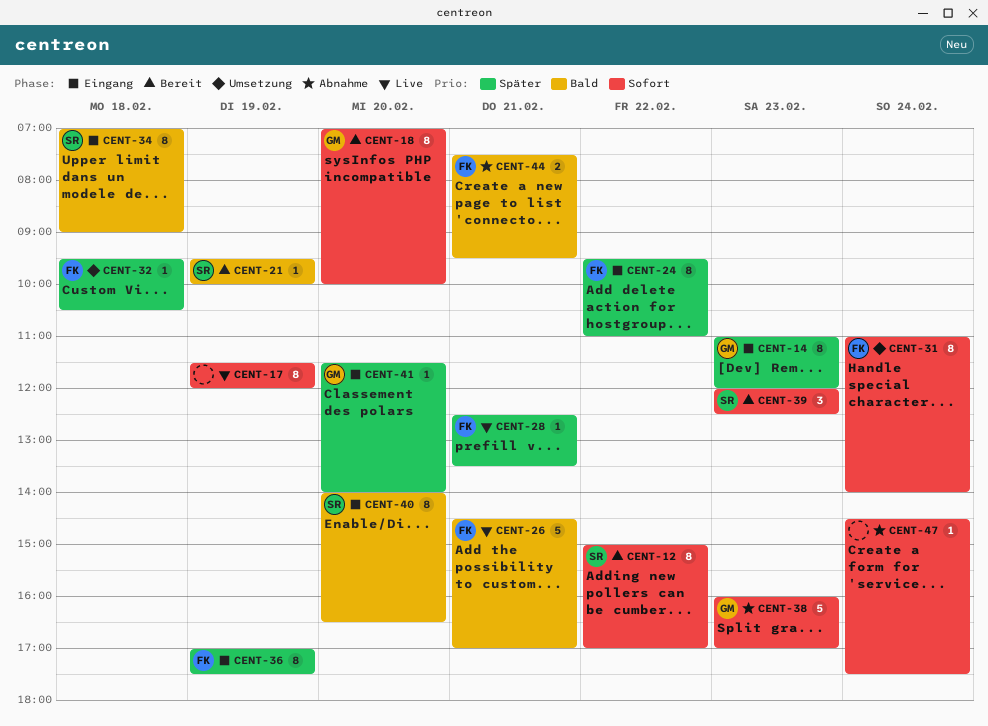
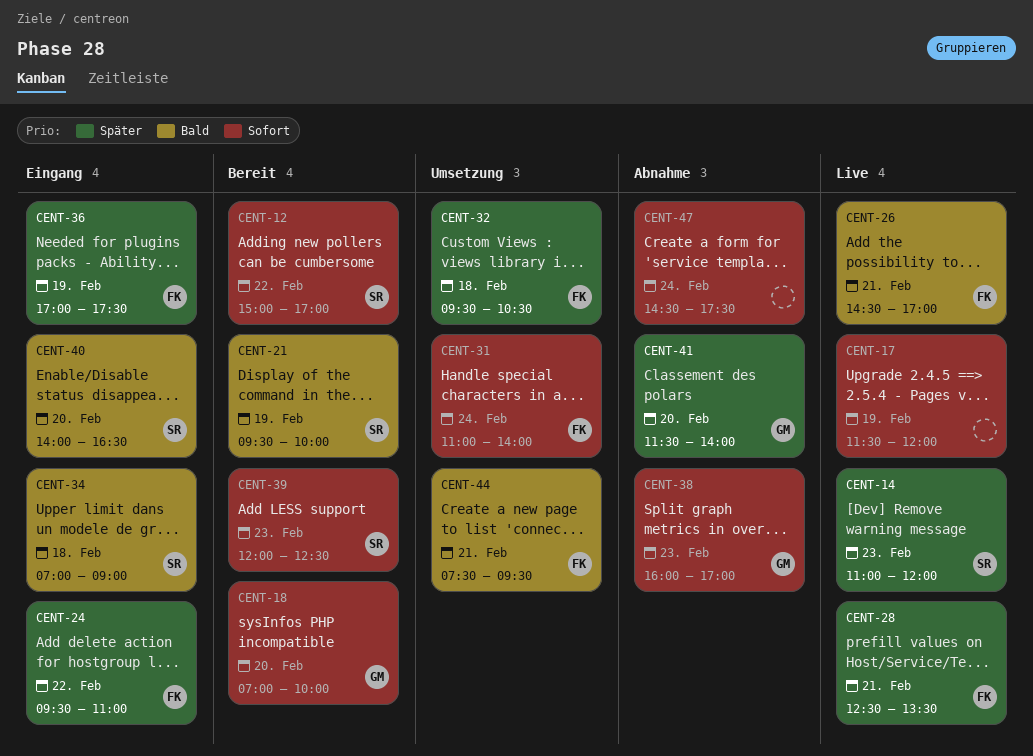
CENT-14, status: Eingang -> Live
CENT-14, owner: GM -> SR
CENT-41, status: Eingang -> Abnahme
CENT-44, status: Abnahme -> Umsetzung

